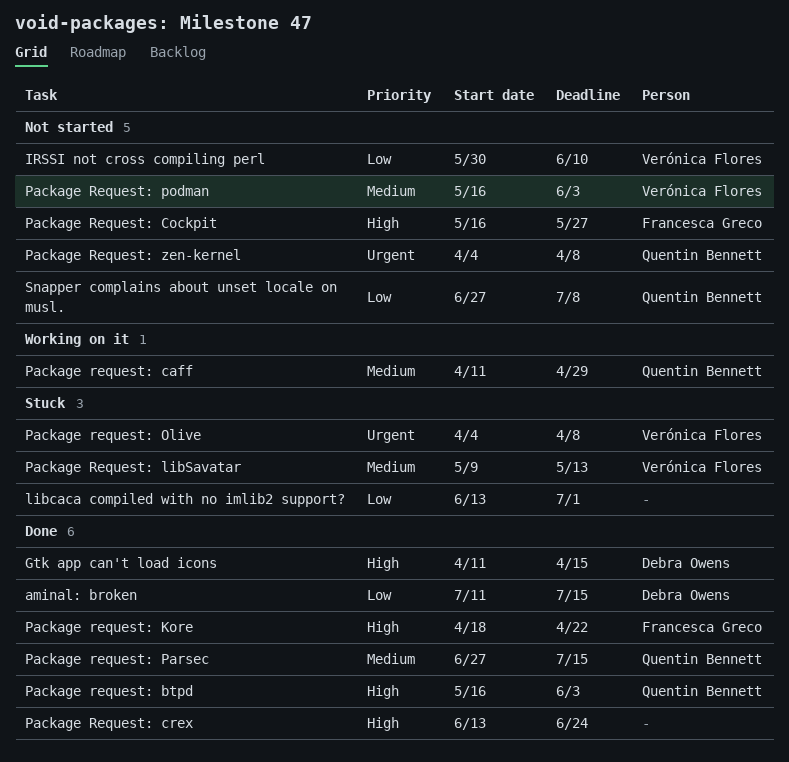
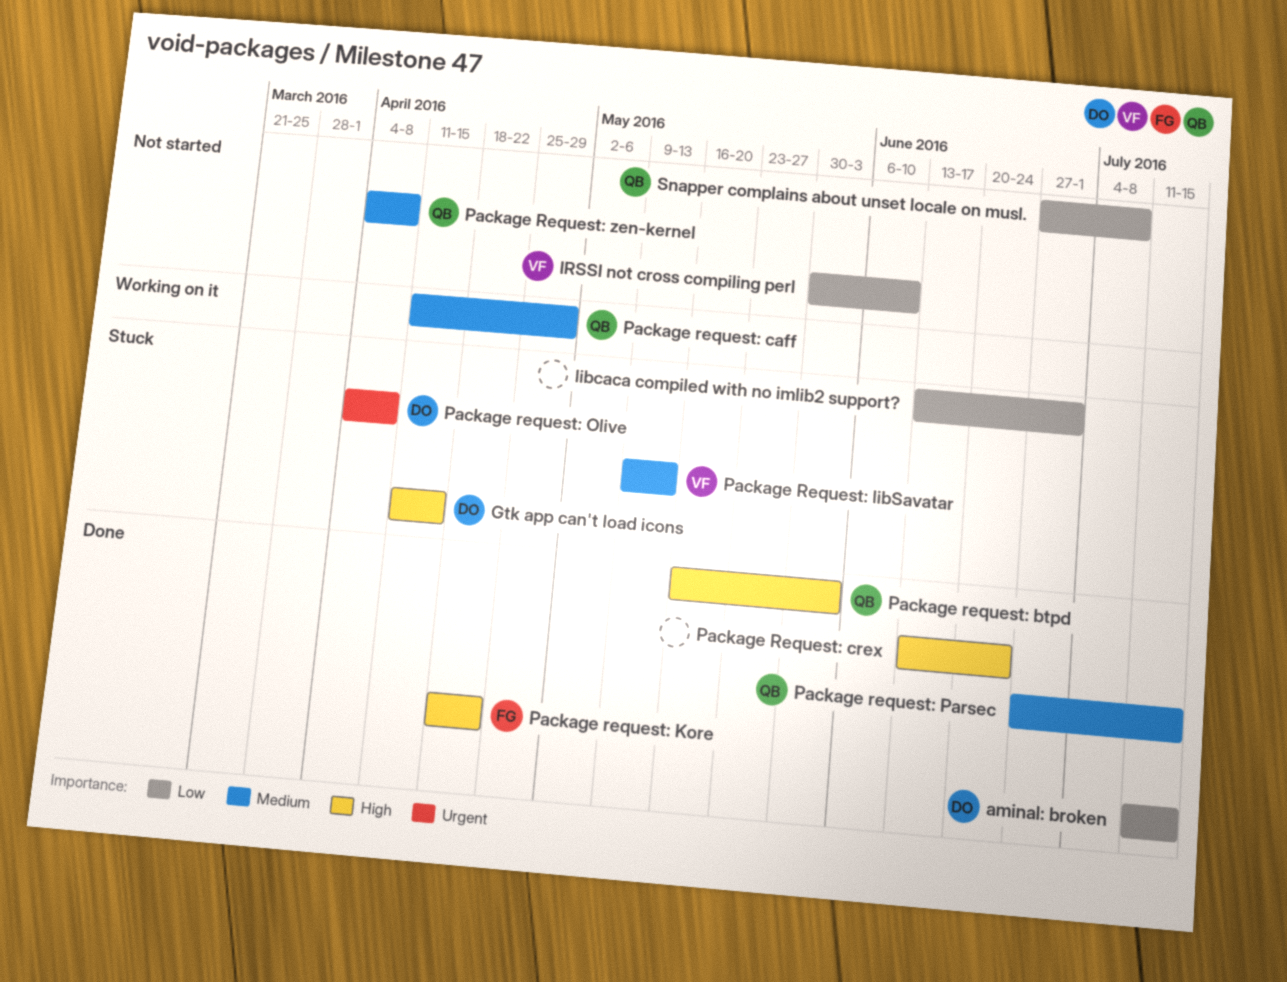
Gtk app can't load icons, status: Done -> Stuck
Package Request: Cockpit: present -> none
Package request: Olive, owner: Verónica Flores -> Debra Owens
Package Request: podman: present -> none
Package Request: zen-kernel, priority: Urgent -> Medium

